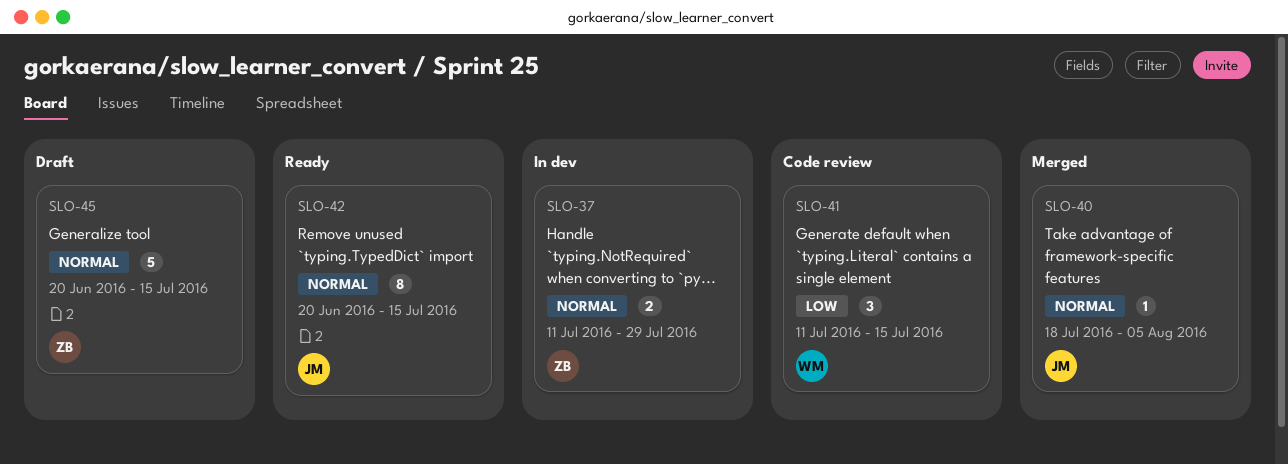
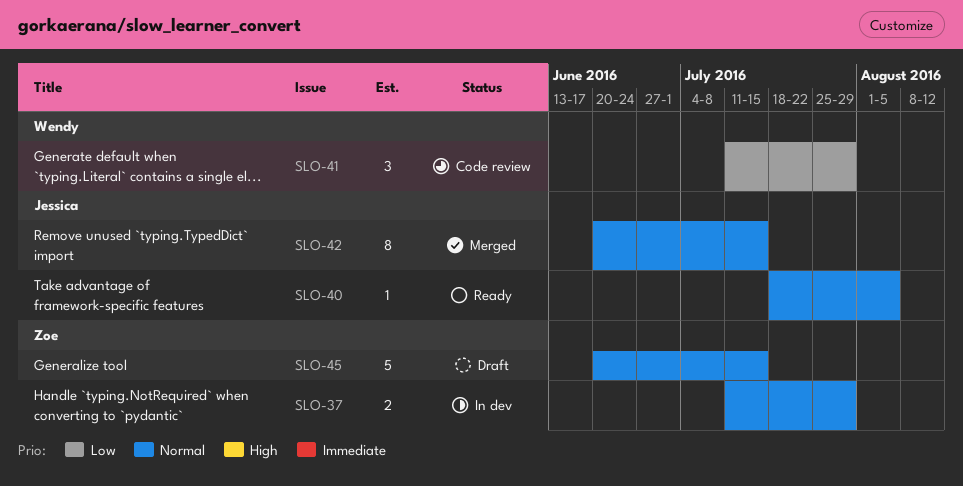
SLO-40, status: Merged -> Ready
SLO-41, due: Jul 15 -> Jul 29
SLO-42, status: Ready -> Merged

